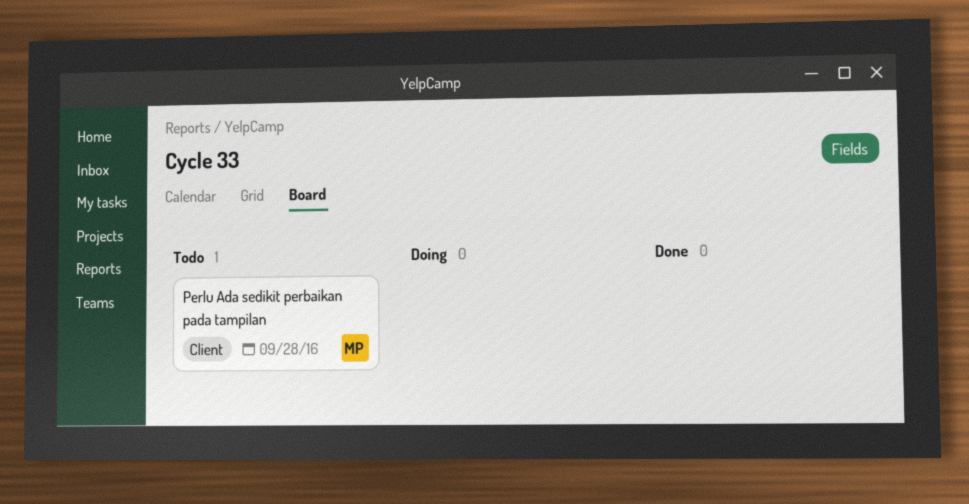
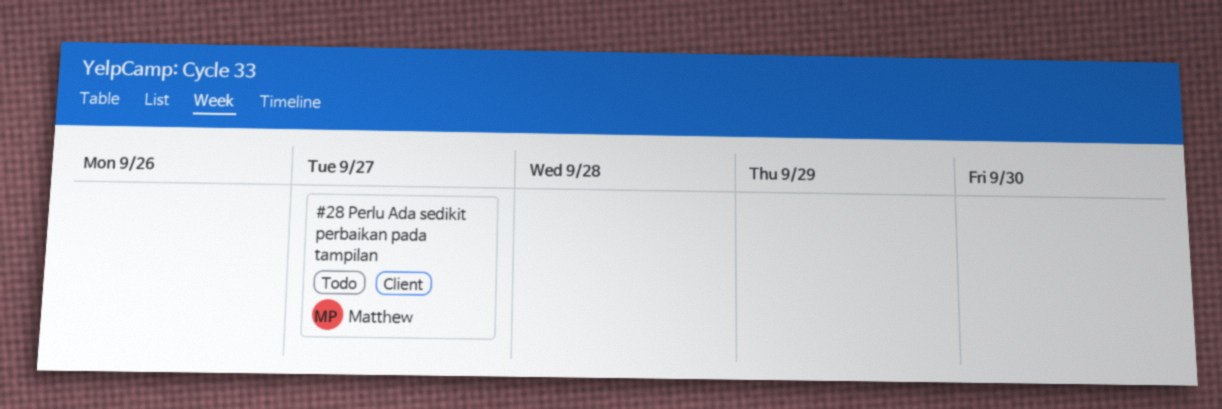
Perlu Ada sedikit perbaikan pada tampilan, due: Sep 28 -> Sep 27

